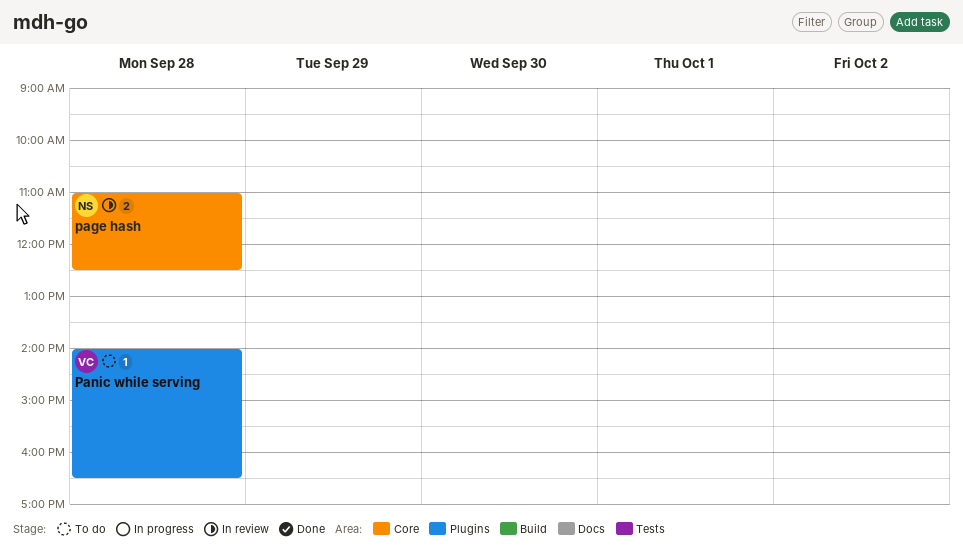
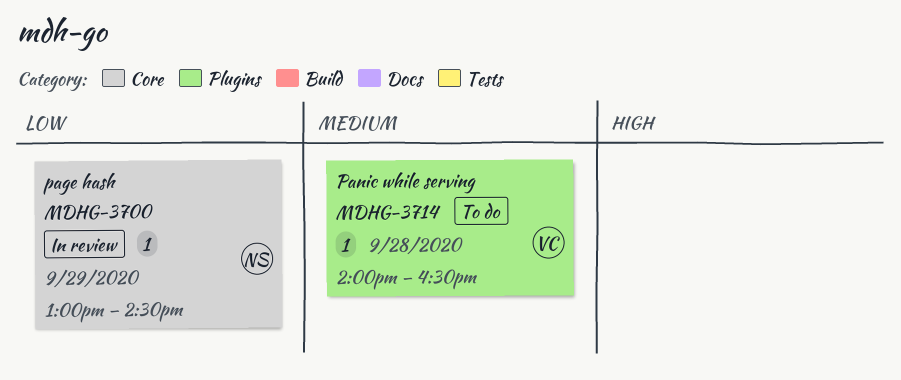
page hash, estimate: 2 -> 1
page hash, day: Sep 28 -> Sep 29
page hash, begins: 11:00 -> 13:00
page hash, ends: 12:30 -> 14:30

